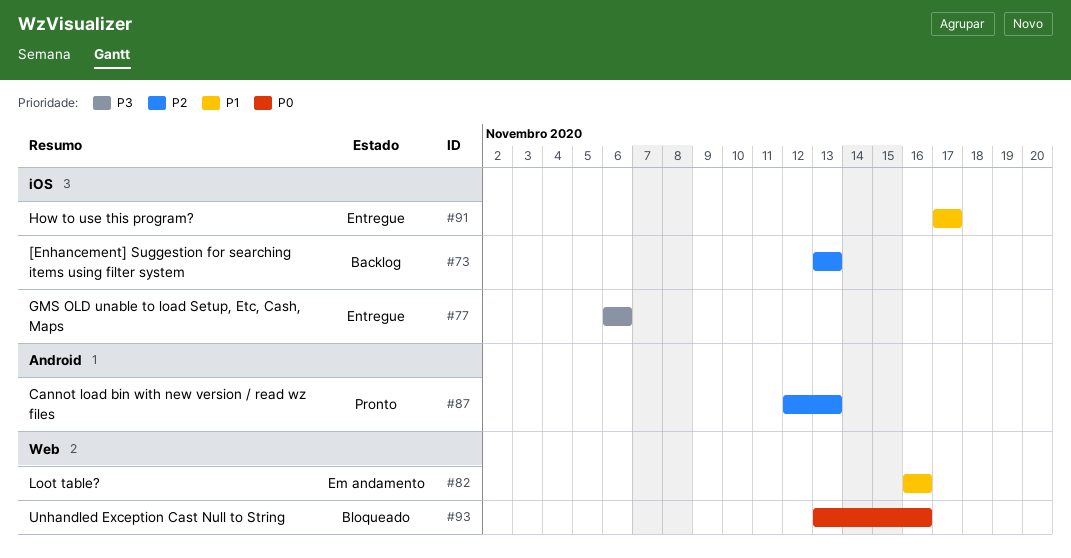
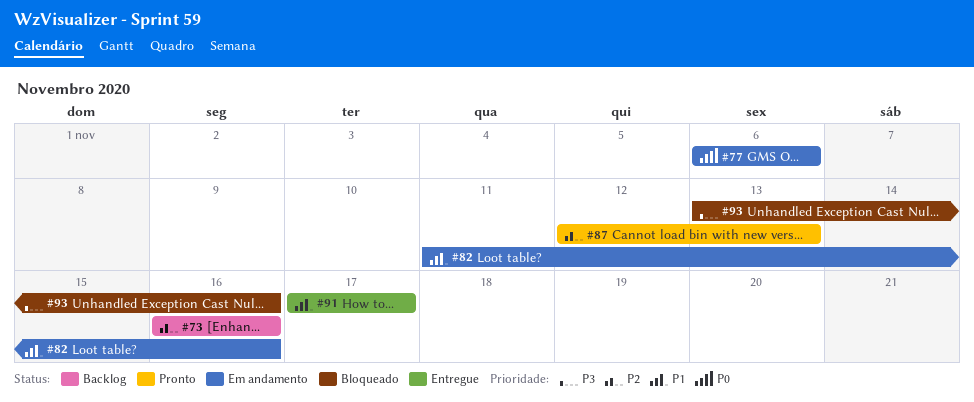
#73, start: Nov 13 -> Nov 16
#73, due: Nov 13 -> Nov 16
#77, status: Entregue -> Em andamento
#77, priority: P3 -> P0
#82, start: Nov 16 -> Nov 11
#93, priority: P0 -> P3

